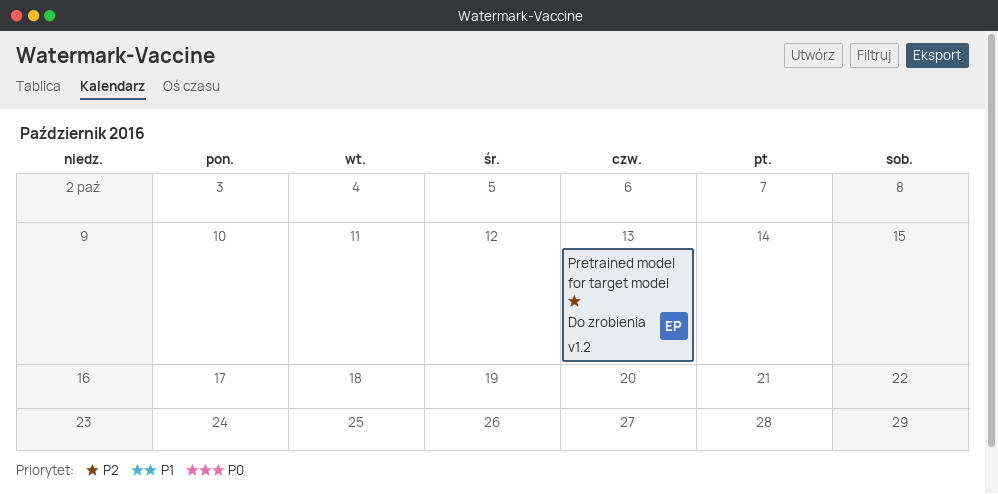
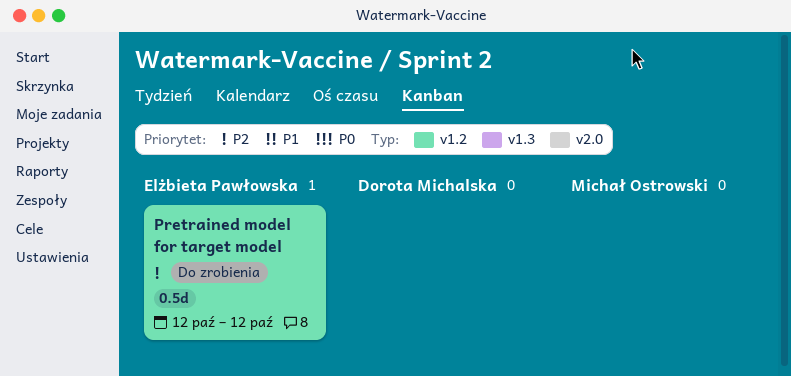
Pretrained model for target model, due: Oct 13 -> Oct 12

